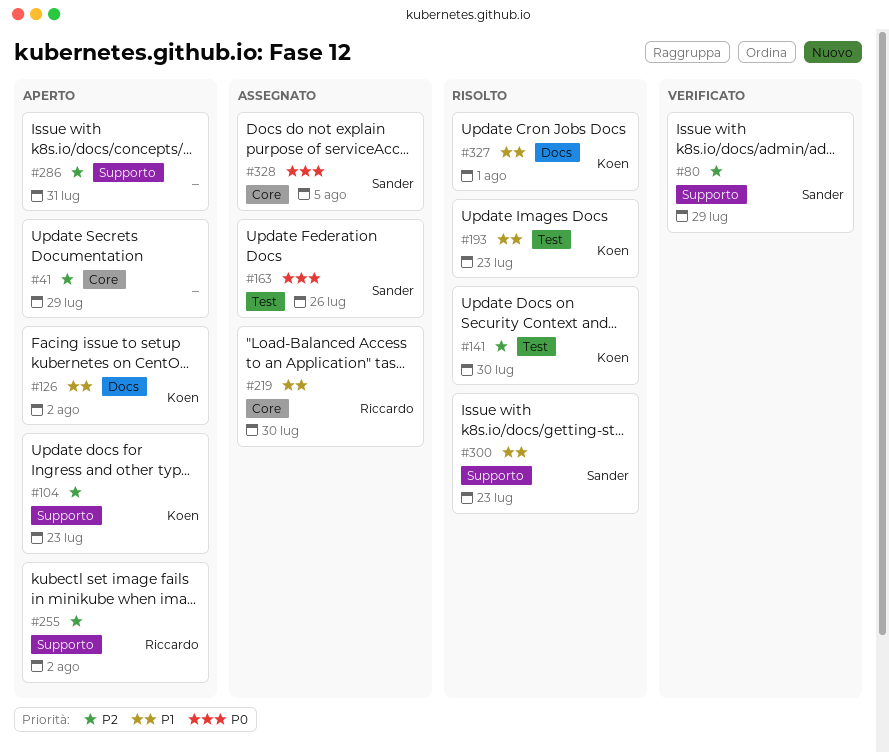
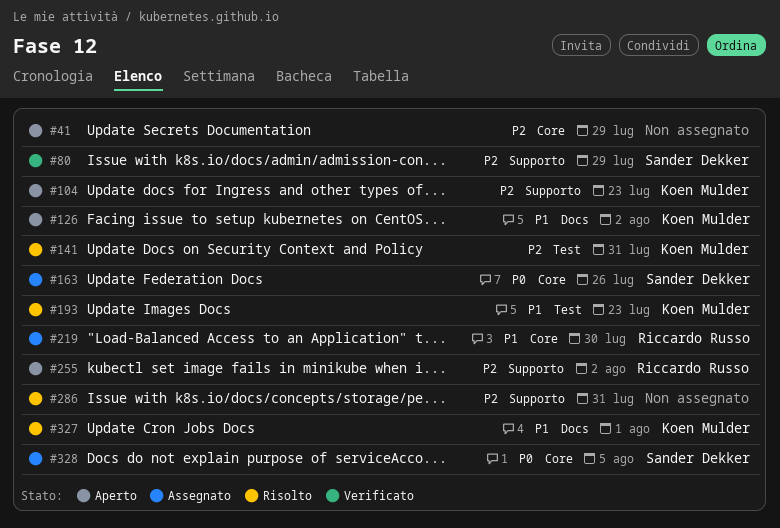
#141, due: Jul 30 -> Jul 31
#163, label: Test -> Core
#286, status: Aperto -> Risolto
#300: present -> none

